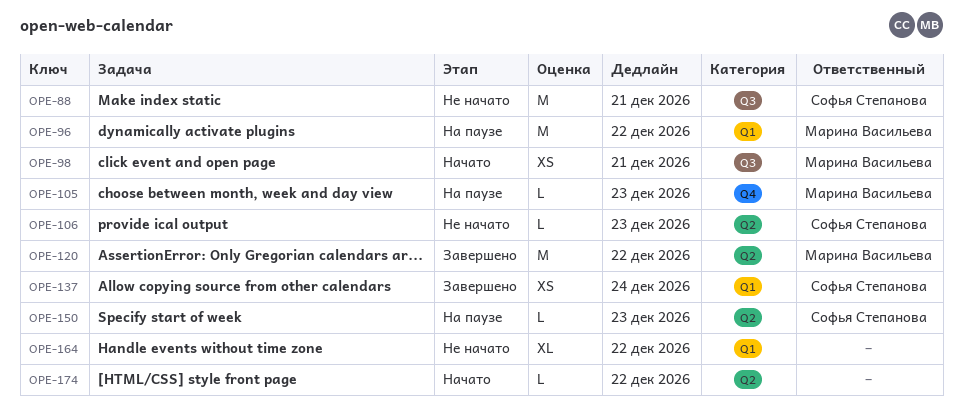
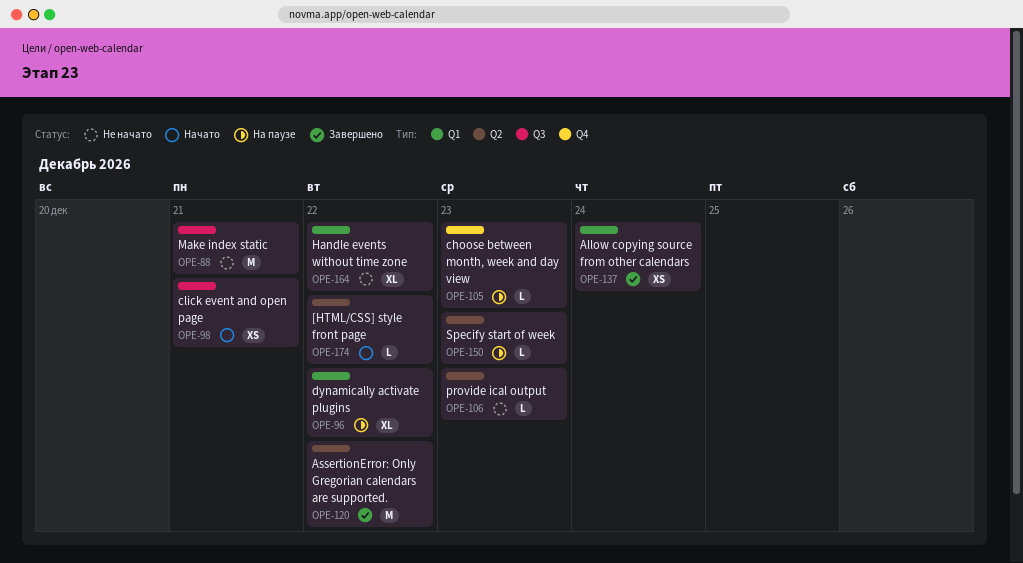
OPE-96, estimate: M -> XL

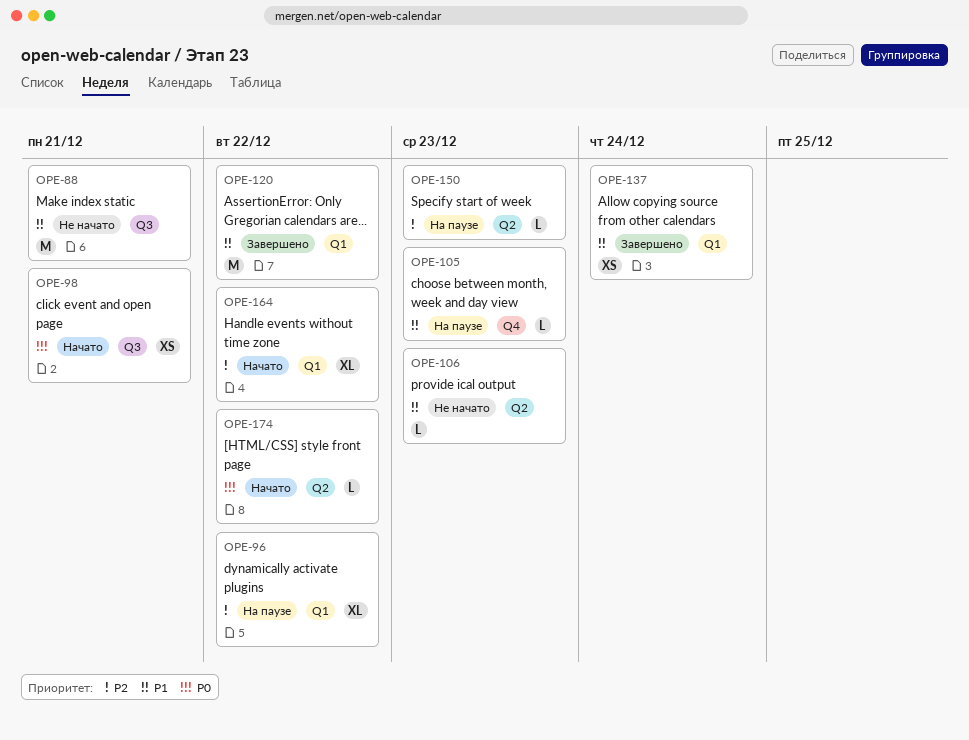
OPE-120, label: Q2 -> Q1
OPE-164, status: Не начато -> Начато

